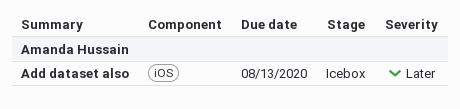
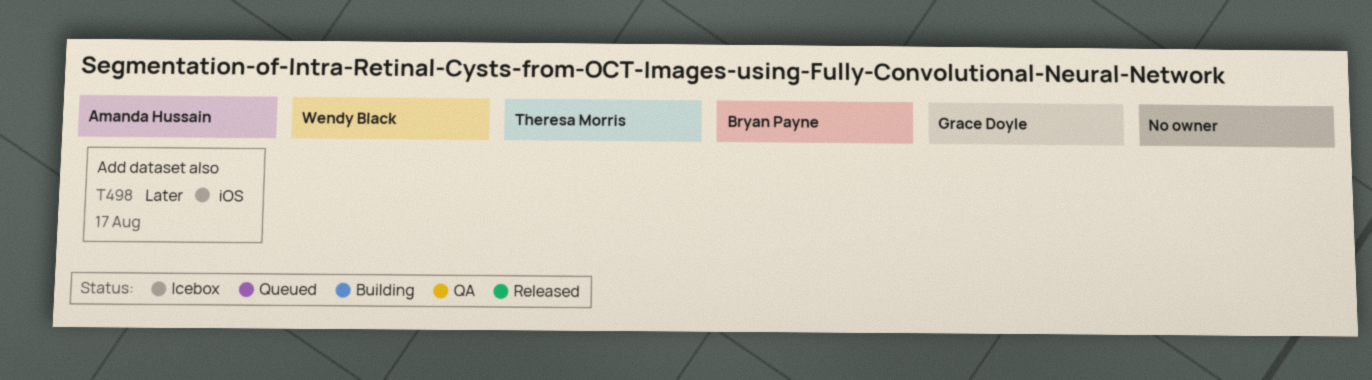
Add dataset also, due: Aug 13 -> Aug 17

